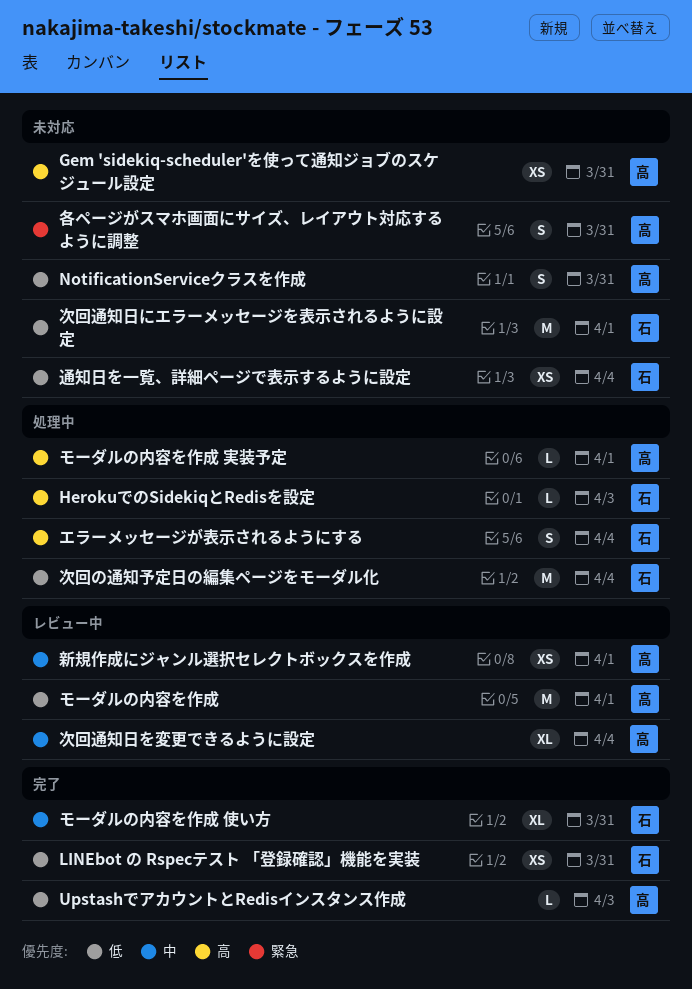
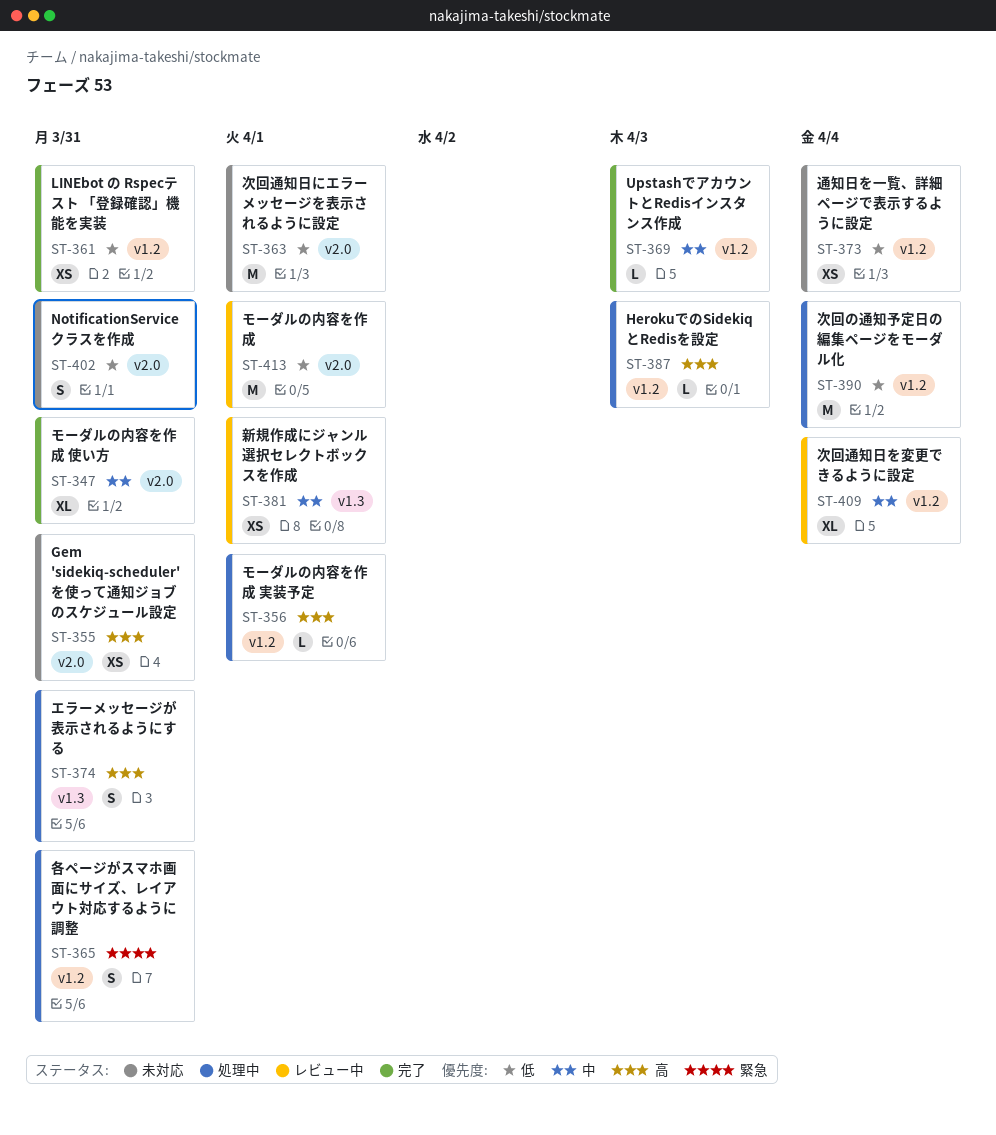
UpstashでアカウントとRedisインスタンス作成, priority: 低 -> 中
エラーメッセージが表示されるようにする, due: Apr 4 -> Mar 31
各ページがスマホ画面にサイズ、レイアウト対応するように調整, status: 未対応 -> 処理中

